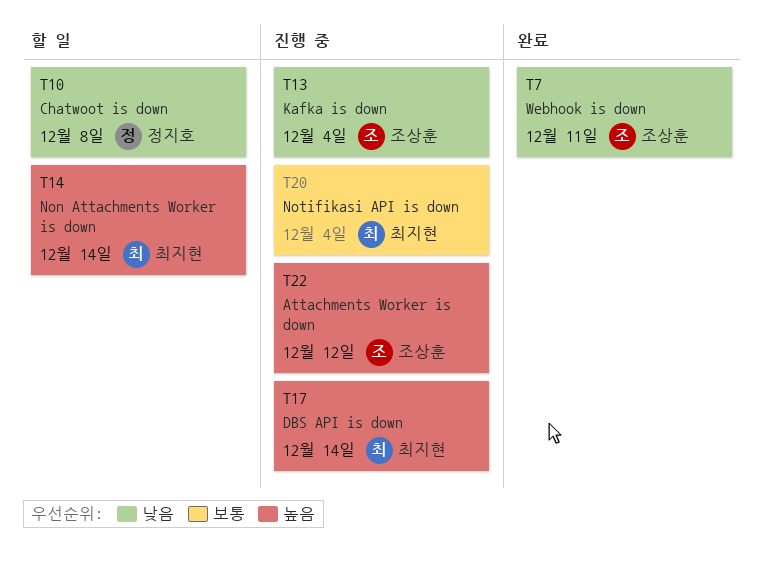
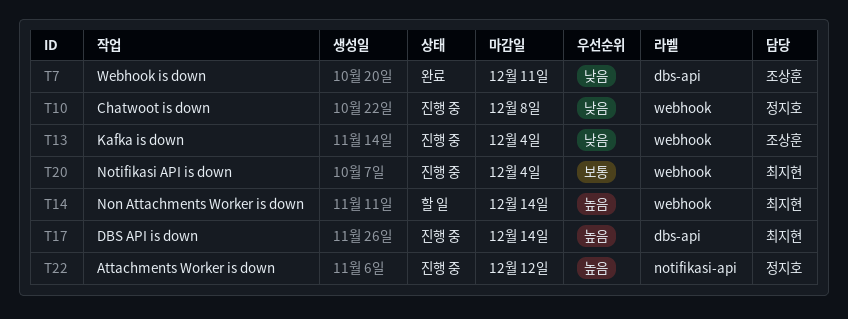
T10, status: 할 일 -> 진행 중
T22, owner: 조상훈 -> 정지호

